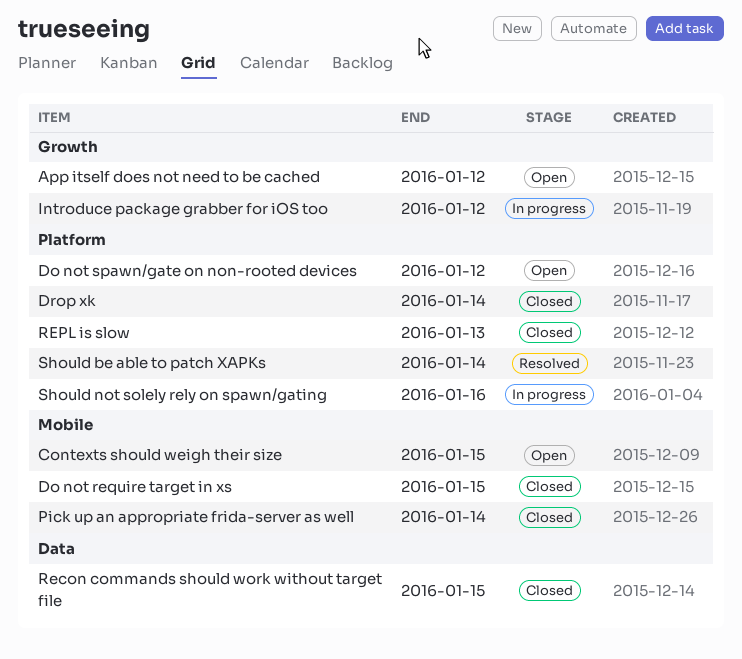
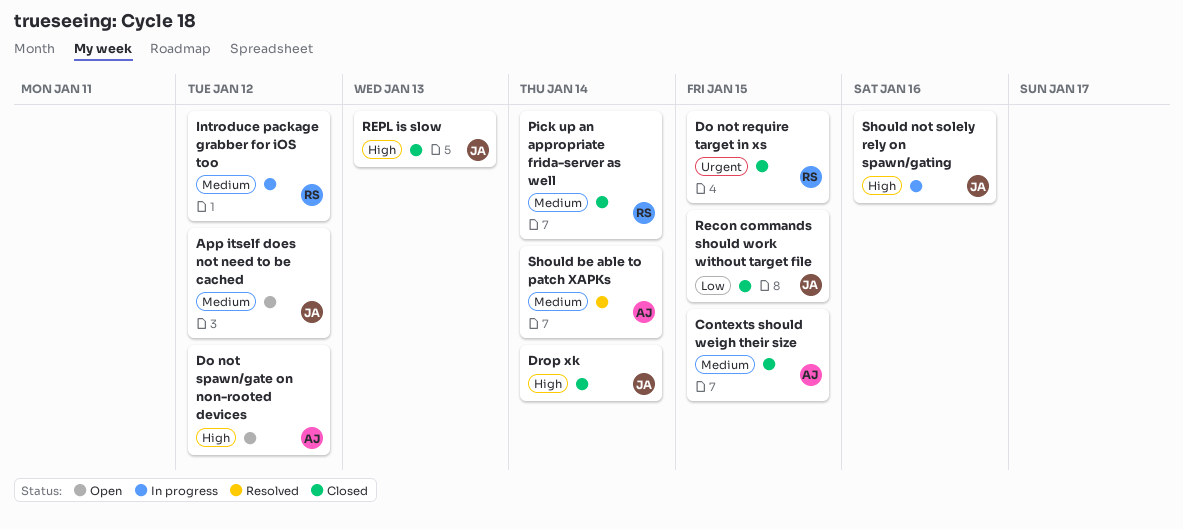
Contexts should weigh their size, status: Open -> Closed

